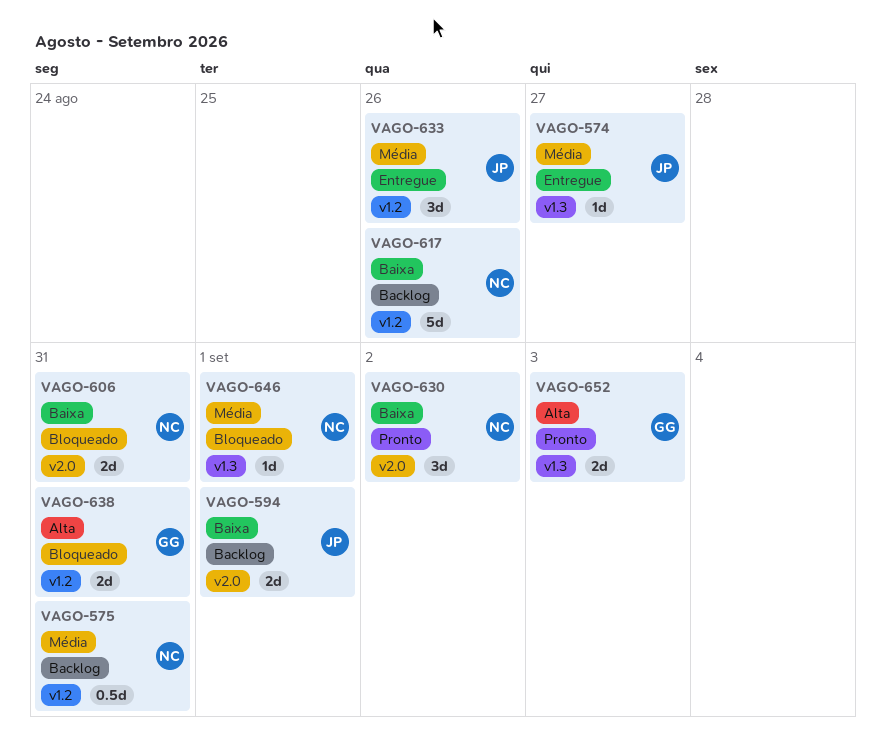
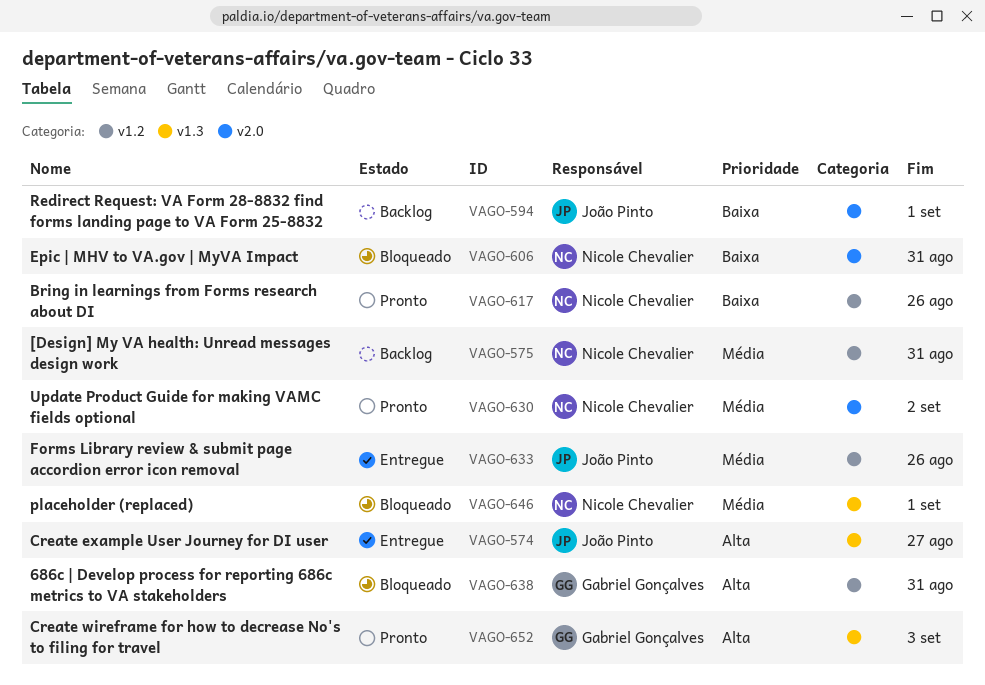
VAGO-574, priority: Média -> Alta
VAGO-617, status: Backlog -> Pronto
VAGO-630, priority: Baixa -> Média

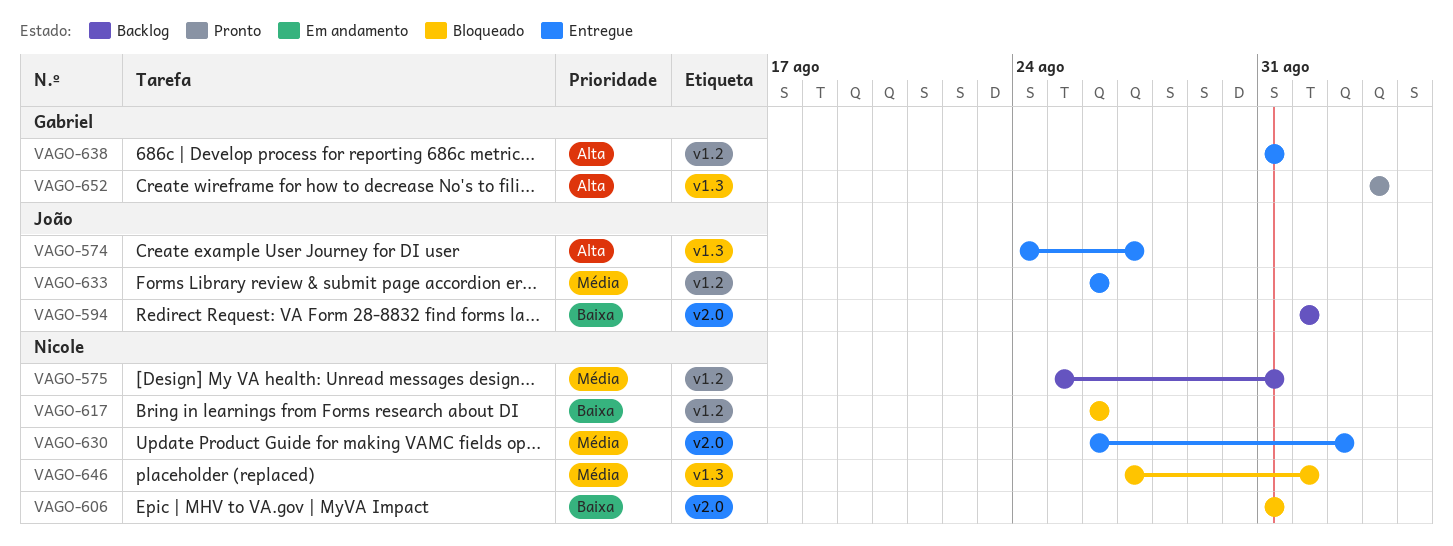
VAGO-617, status: Pronto -> Bloqueado
VAGO-630, status: Pronto -> Entregue
VAGO-638, status: Bloqueado -> Entregue

